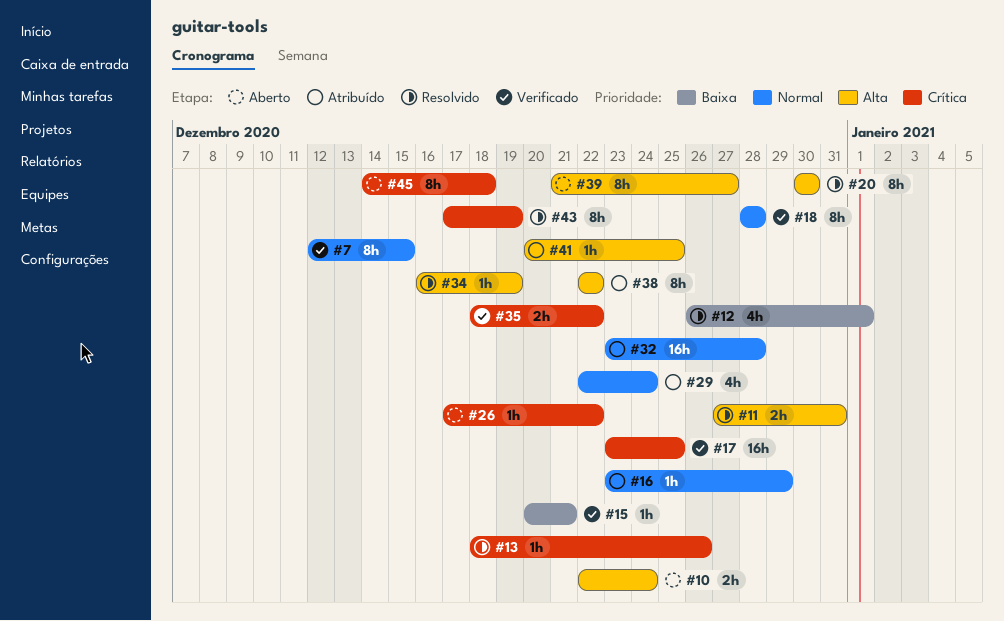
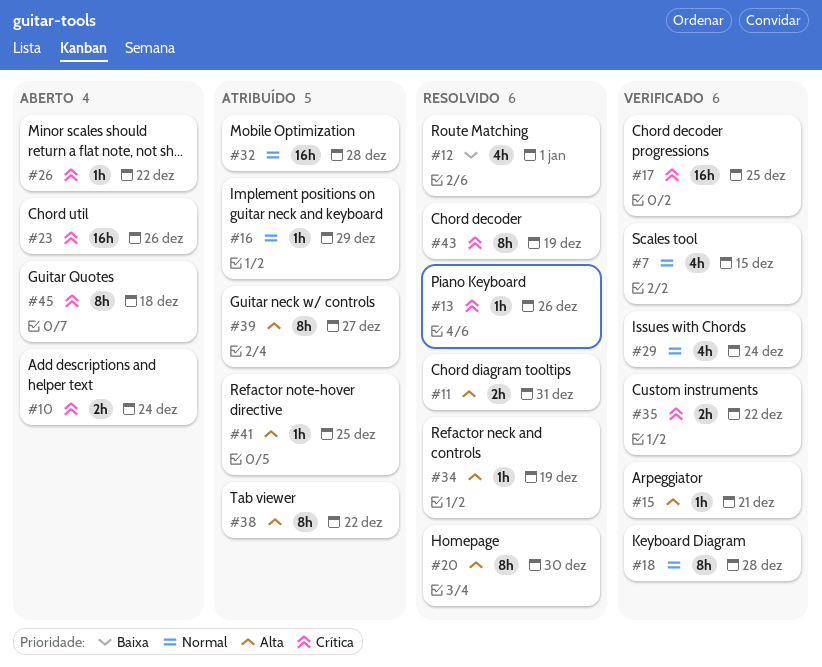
#7, estimate: 8h -> 4h
#10, priority: Alta -> Crítica
#15, priority: Baixa -> Alta
#23: none -> present
#29, status: Atribuído -> Verificado
#39, status: Aberto -> Atribuído

